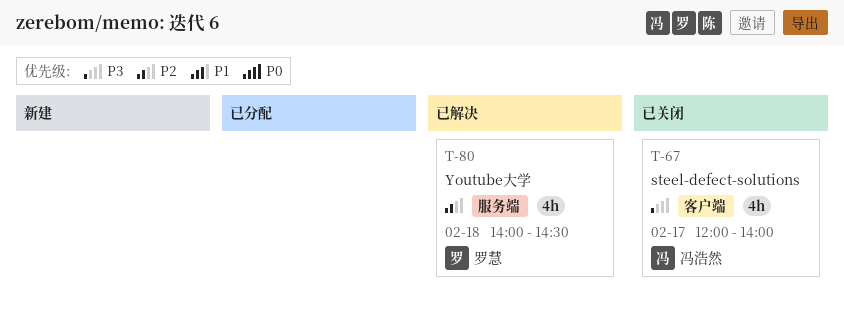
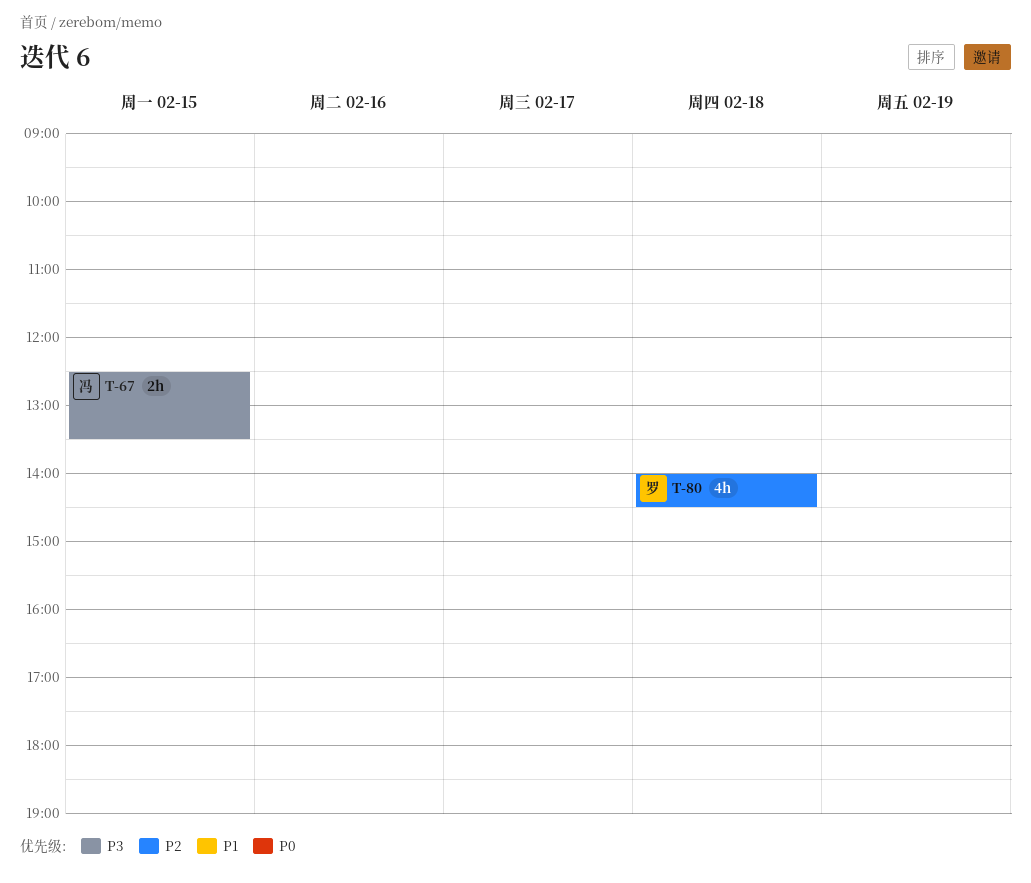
T-67, estimate: 4h -> 2h
T-67, day: Feb 17 -> Feb 15
T-67, begins: 12:00 -> 12:30
T-67, ends: 14:00 -> 13:30

